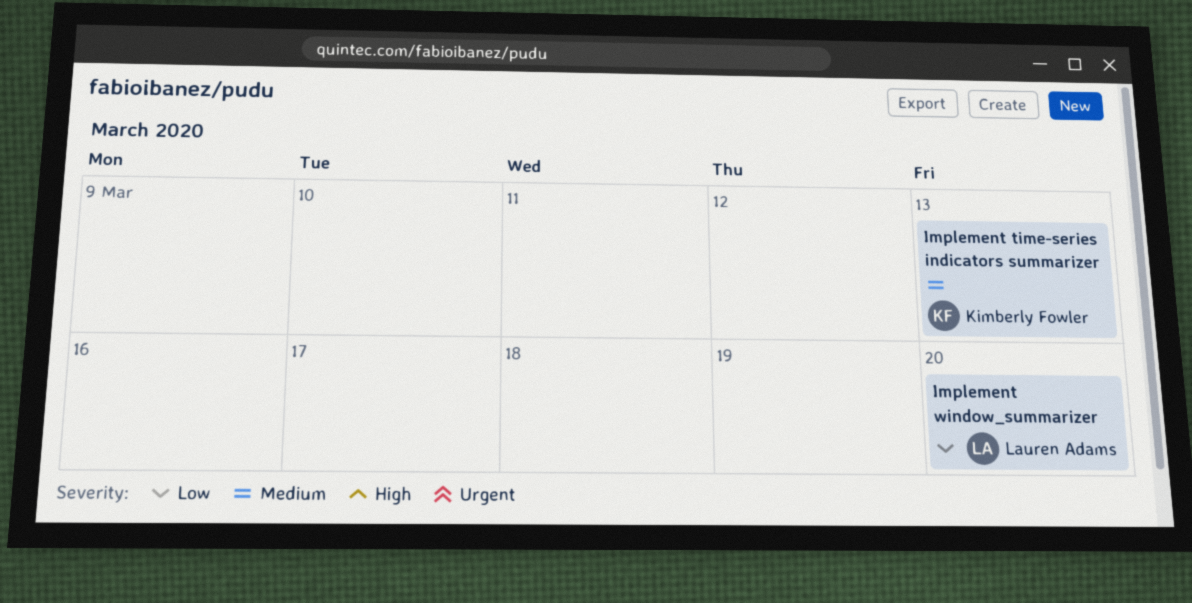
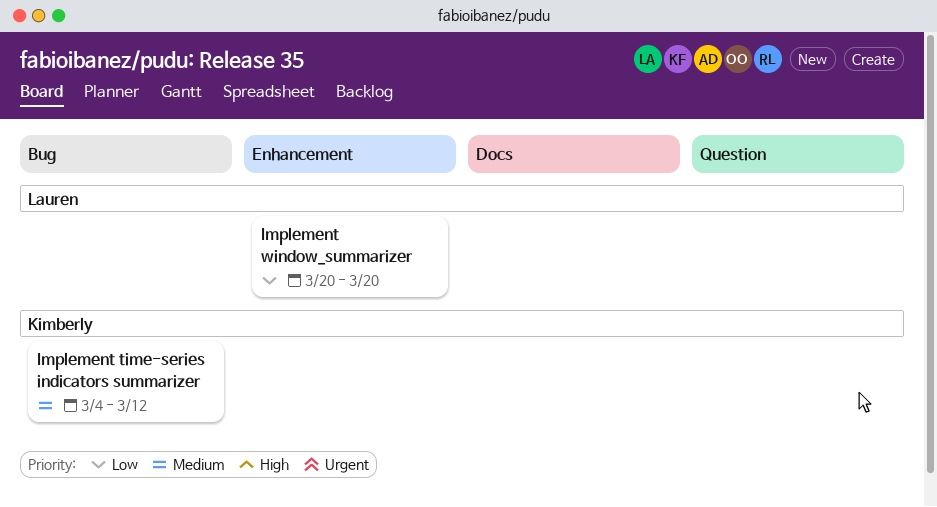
Implement time-series indicators summarizer, due: Mar 13 -> Mar 12

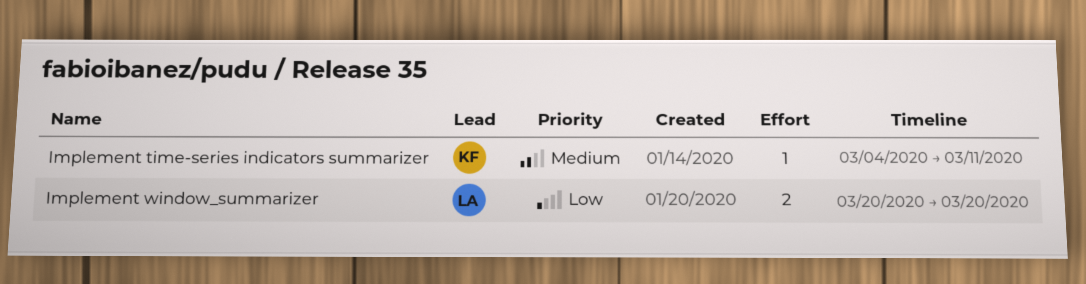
Implement time-series indicators summarizer, due: Mar 12 -> Mar 11

